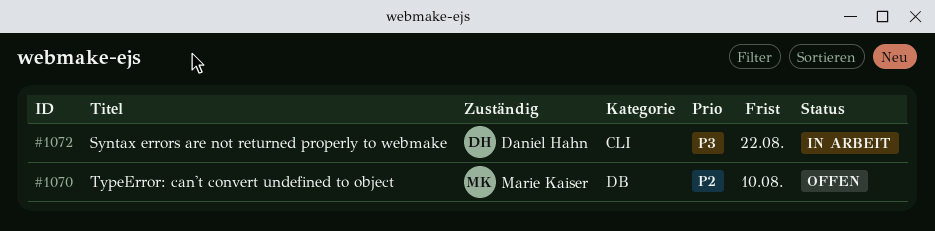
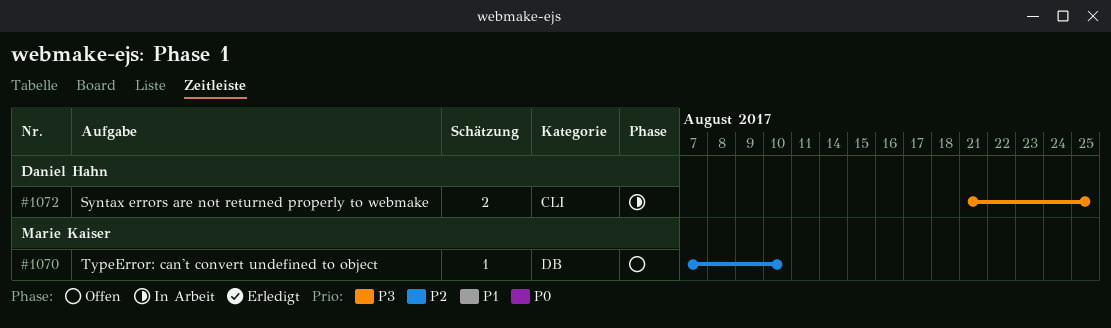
#1072, due: Aug 22 -> Aug 25

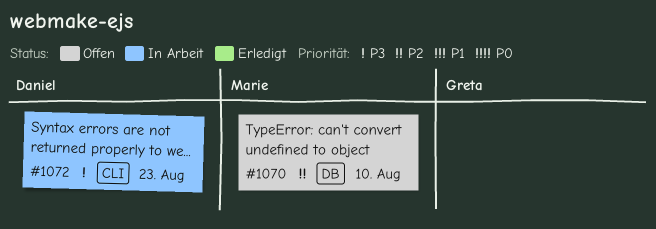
#1072, due: Aug 25 -> Aug 23

